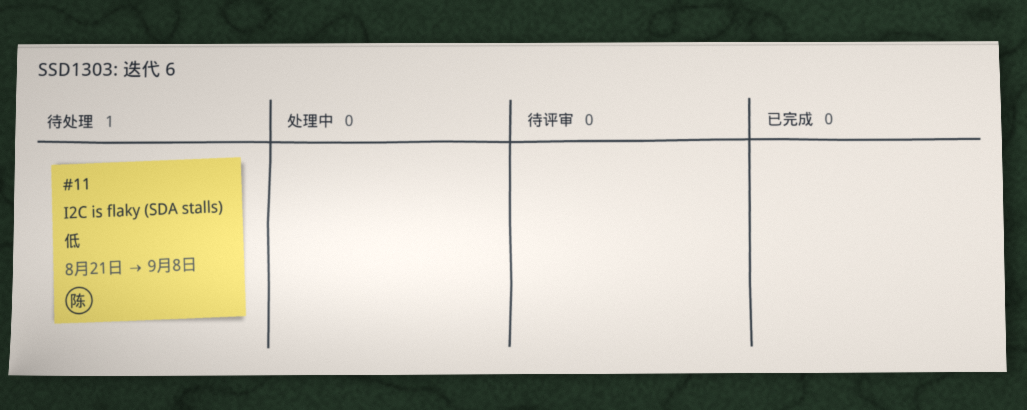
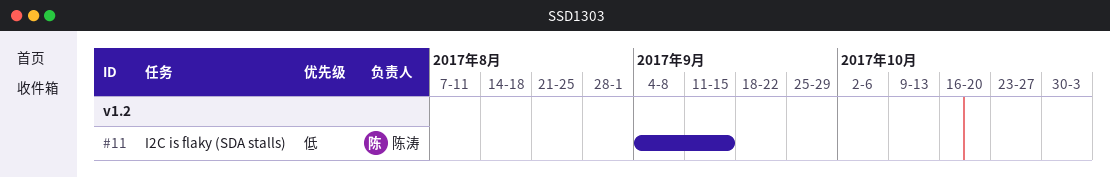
#11, start: Aug 21 -> Sep 4
#11, due: Sep 8 -> Sep 15

